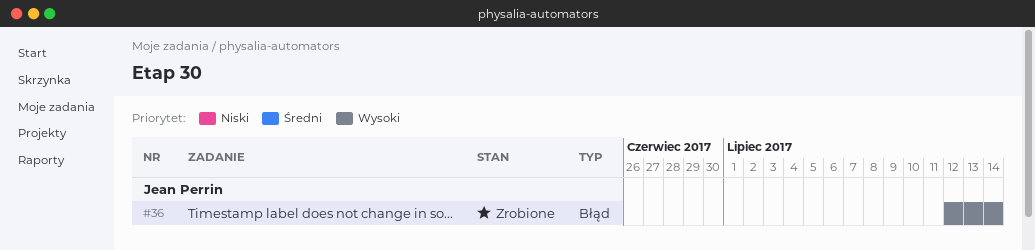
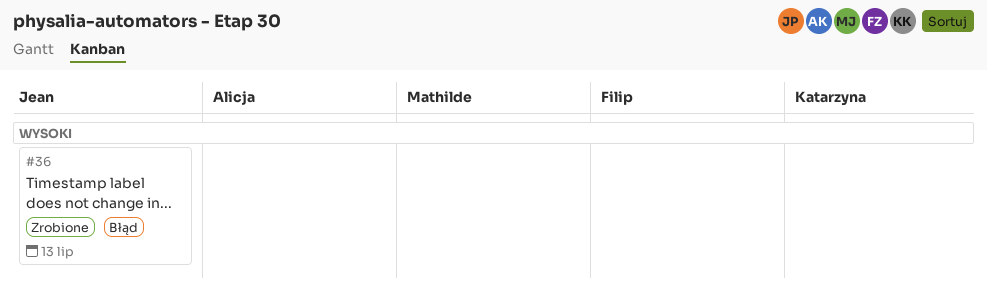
#36, due: Jul 14 -> Jul 13

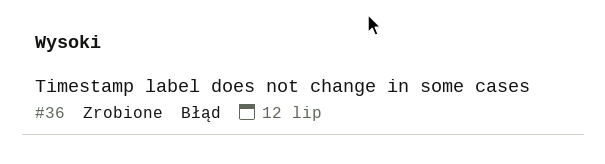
#36, due: Jul 13 -> Jul 12

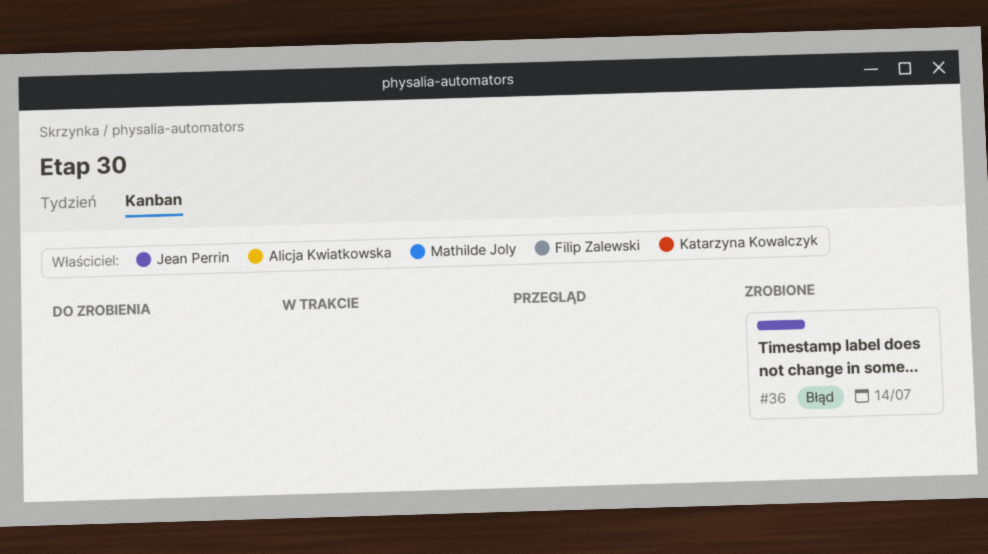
#36, due: Jul 12 -> Jul 14

